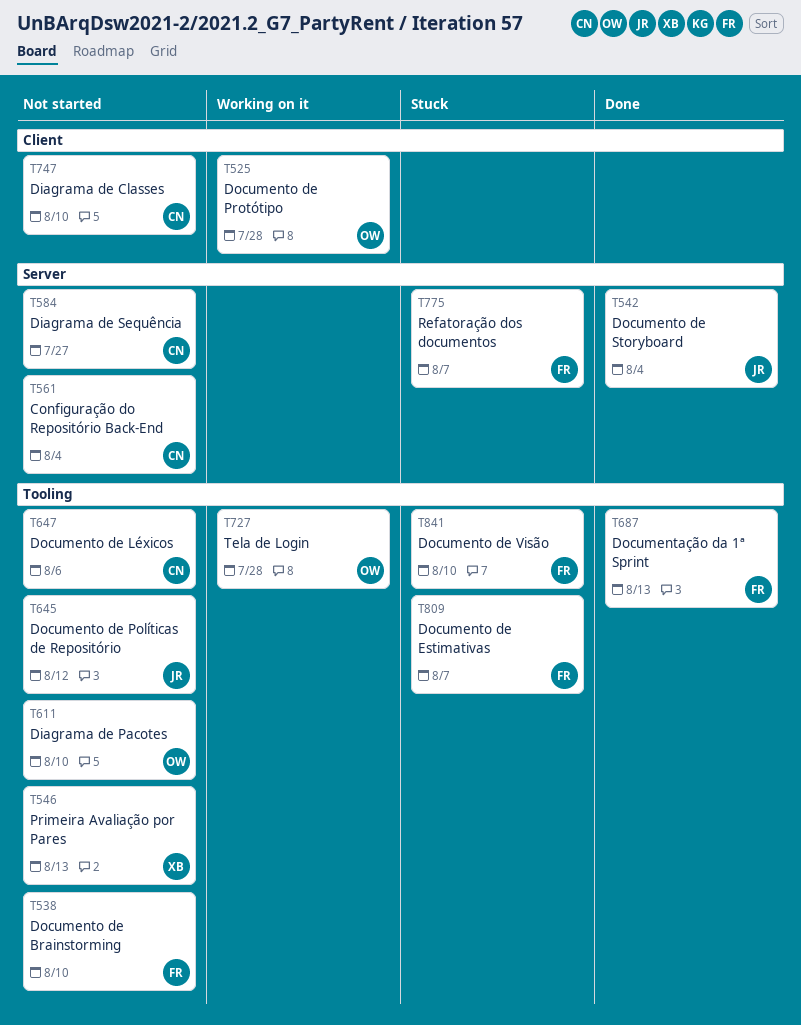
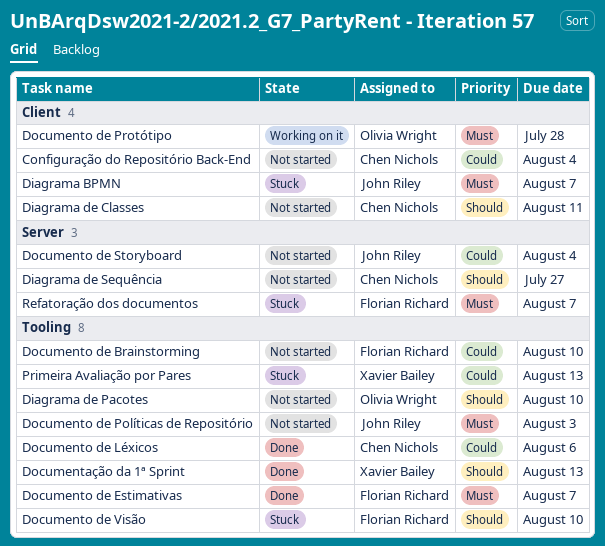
Configuração do Repositório Back-End, label: Server -> Client
Diagrama BPMN: none -> present
Diagrama de Classes, due: Aug 10 -> Aug 11
Documentação da 1ª Sprint, owner: Florian Richard -> Xavier Bailey
Documento de Estimativas, status: Stuck -> Done
Documento de Léxicos, status: Not started -> Done
Documento de Políticas de Repositório, due: Aug 12 -> Aug 3
Documento de Storyboard, status: Done -> Not started
Primeira Avaliação por Pares, status: Not started -> Stuck
Tela de Login: present -> none

